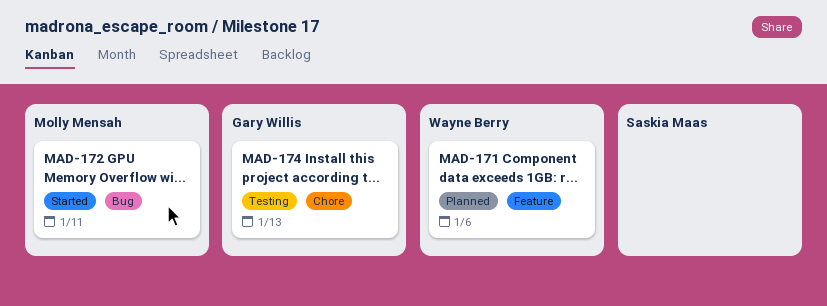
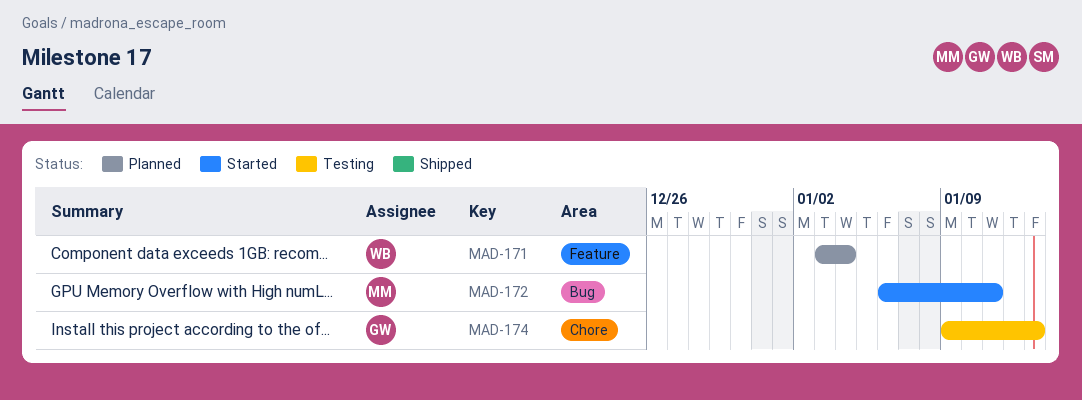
MAD-171, due: Jan 6 -> Jan 4

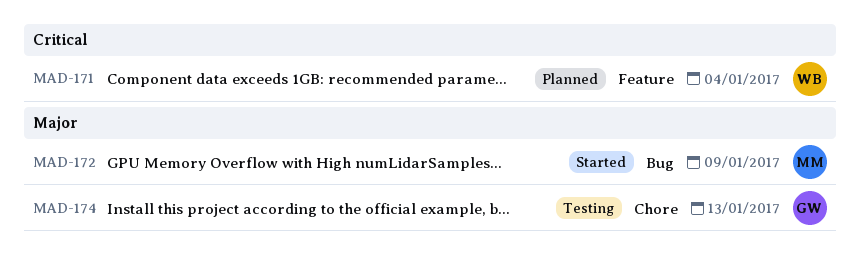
MAD-172, due: Jan 11 -> Jan 9

